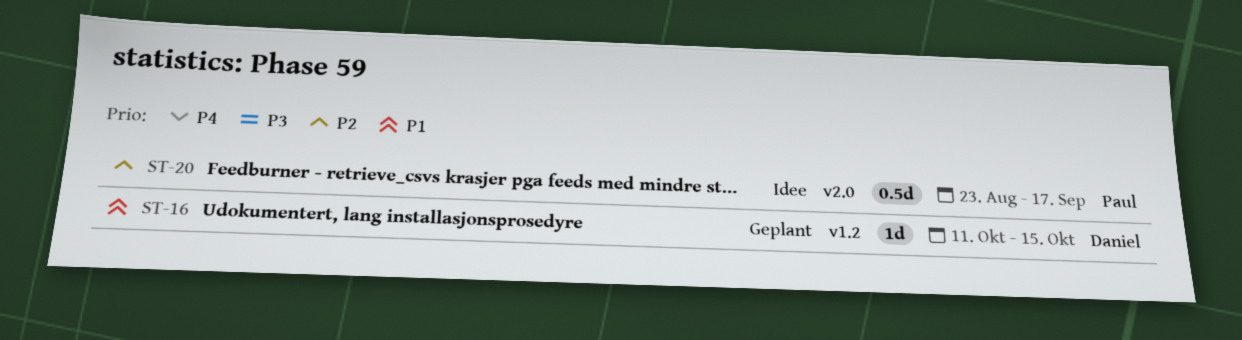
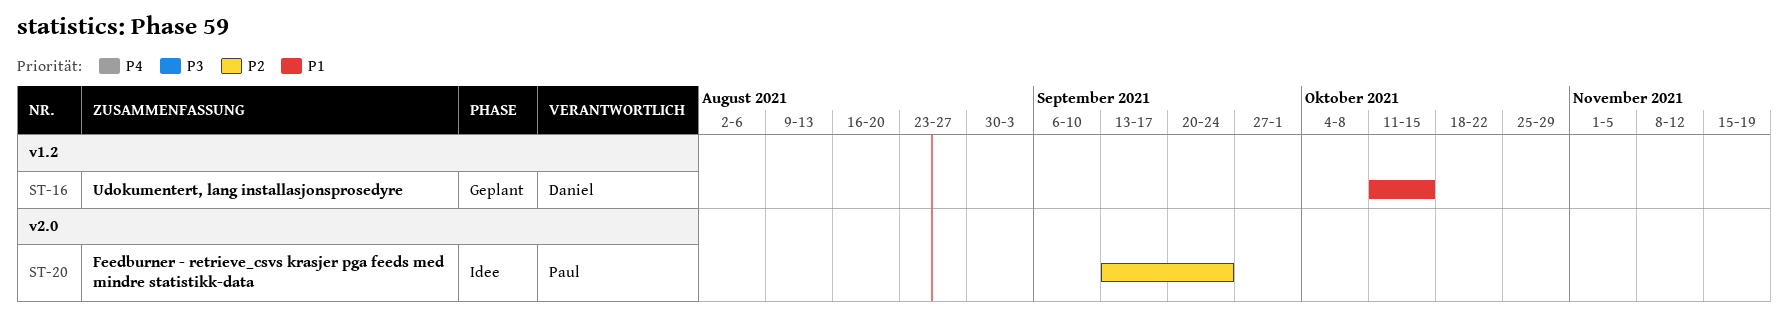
ST-20, start: Aug 23 -> Sep 13
ST-20, due: Sep 17 -> Sep 24

